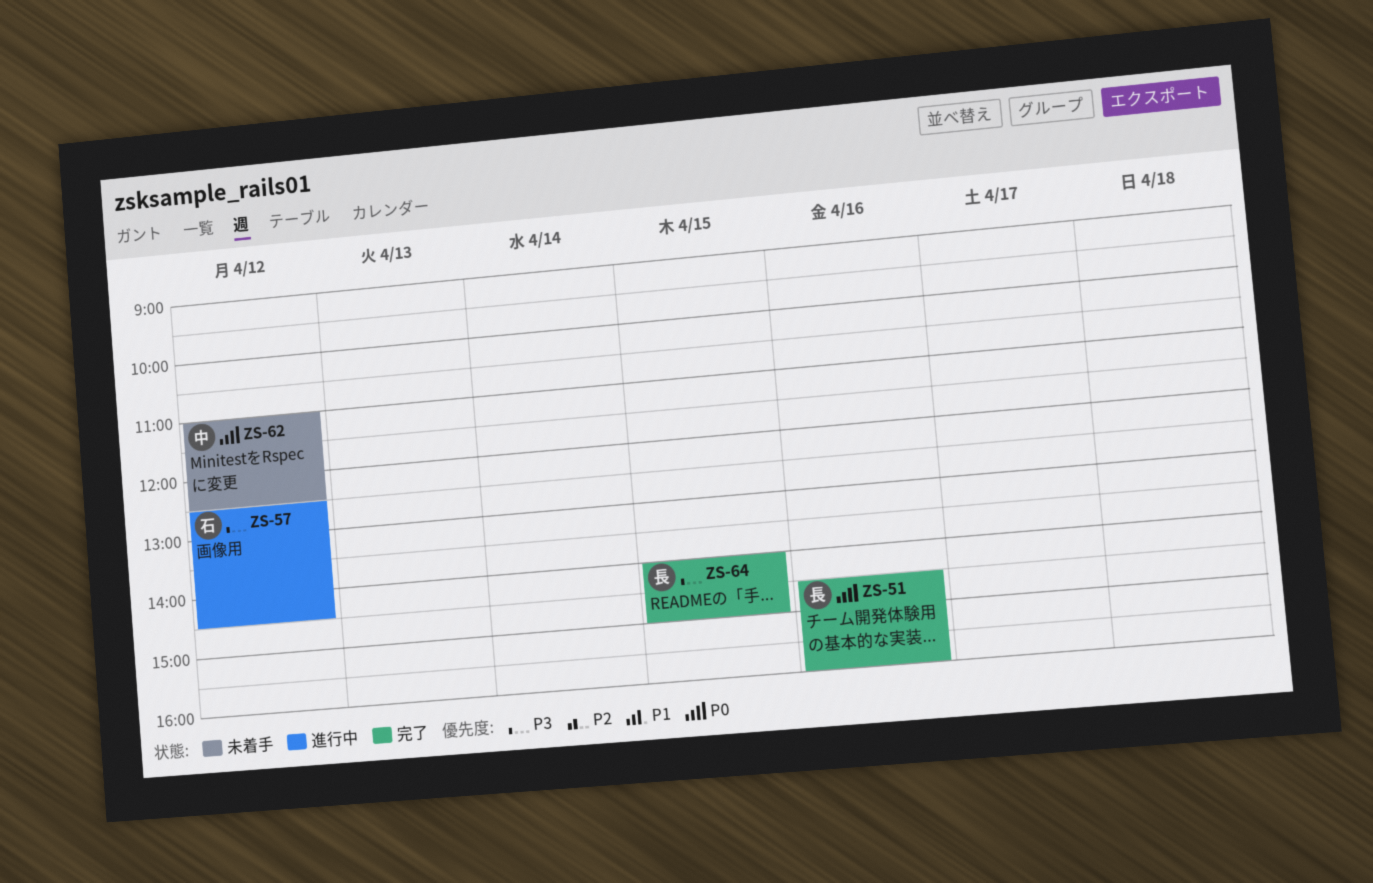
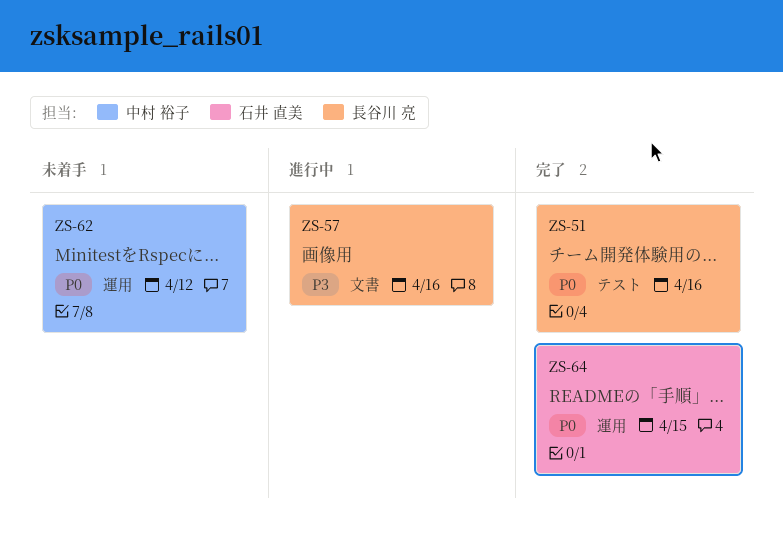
ZS-57, owner: 石井 直美 -> 長谷川 亮
ZS-57, day: Apr 12 -> Apr 16
ZS-64, owner: 長谷川 亮 -> 石井 直美
ZS-64, priority: P3 -> P0

